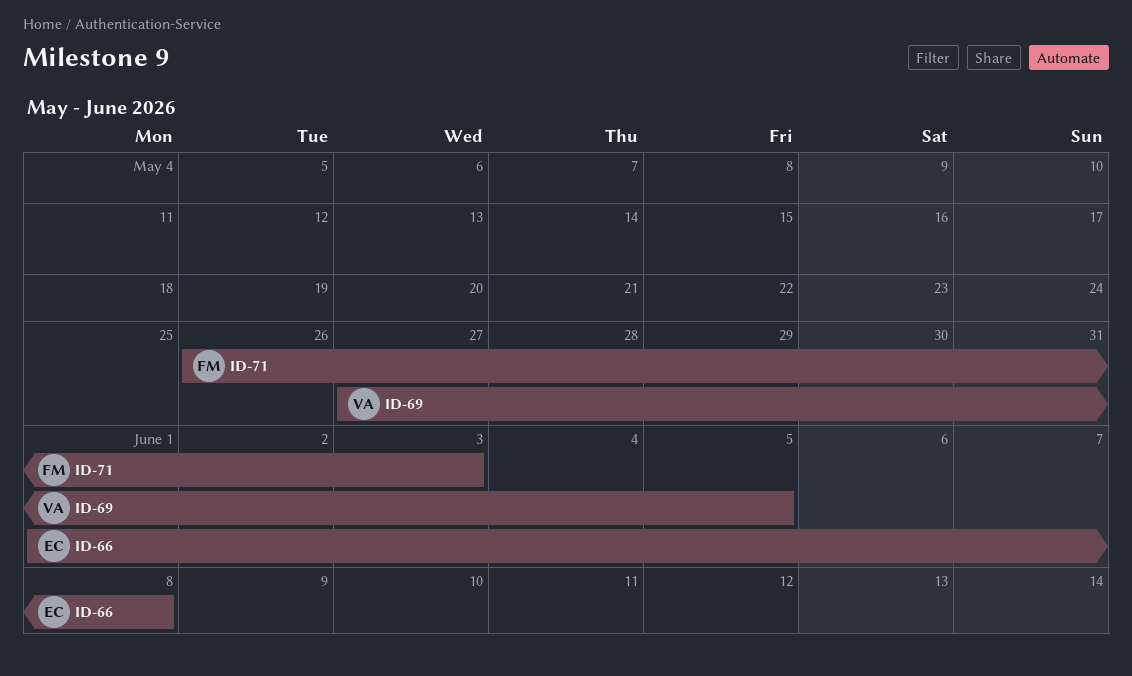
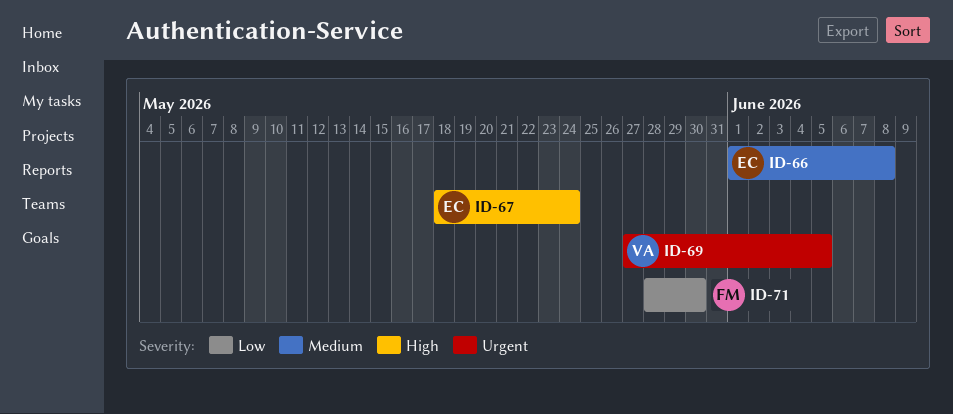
ID-67: none -> present
ID-71, start: May 26 -> May 28
ID-71, due: Jun 3 -> May 30

